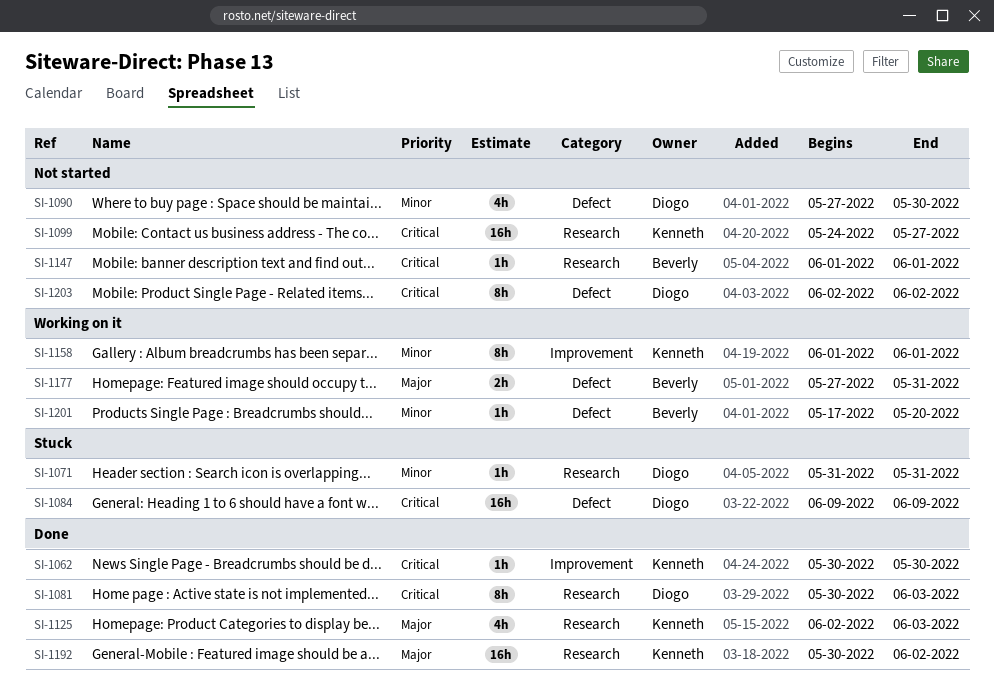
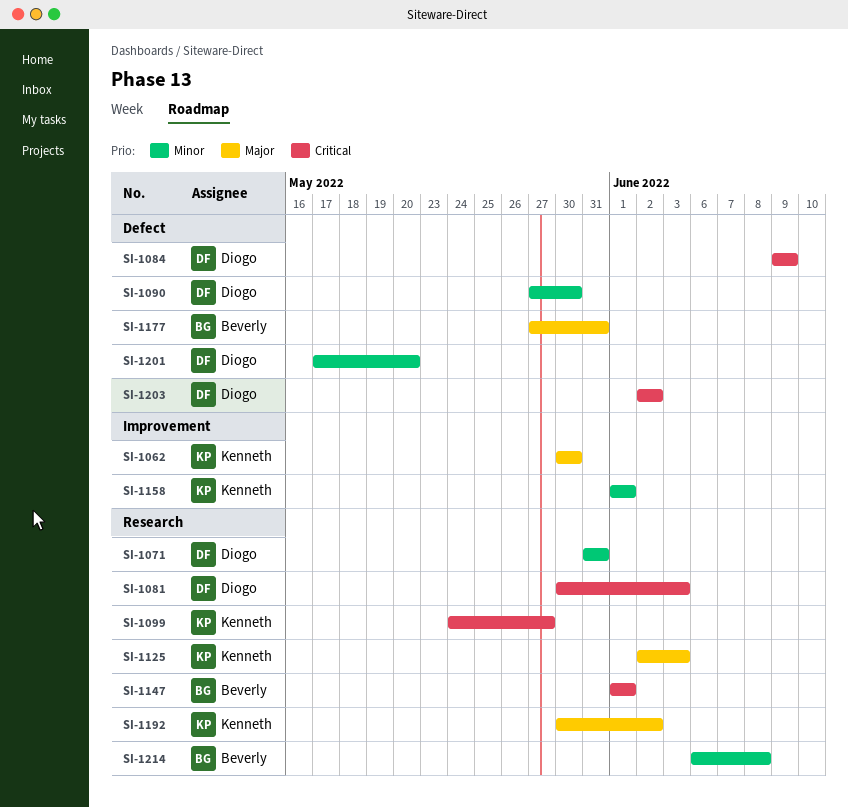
SI-1062, priority: Critical -> Major
SI-1201, owner: Beverly -> Diogo
SI-1214: none -> present

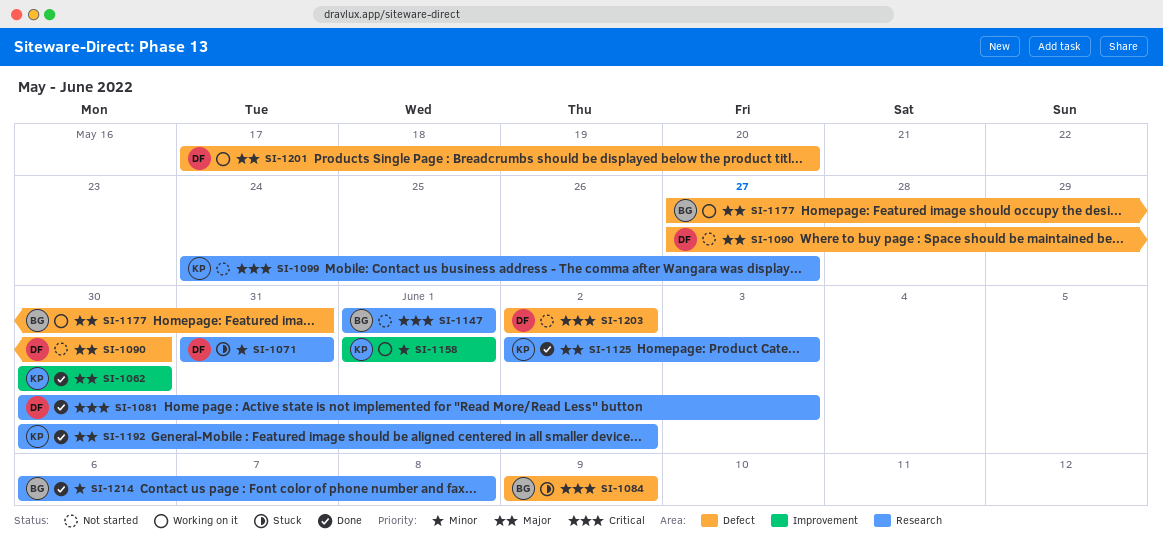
SI-1084, owner: Diogo -> Beverly
SI-1090, priority: Minor -> Major
SI-1201, priority: Minor -> Major

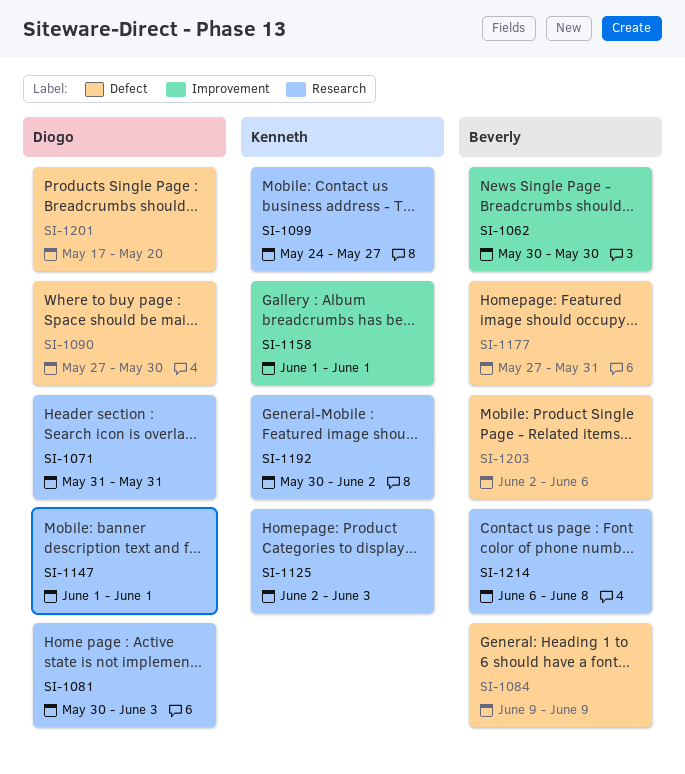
SI-1062, owner: Kenneth -> Beverly
SI-1147, owner: Beverly -> Diogo
SI-1203, owner: Diogo -> Beverly
SI-1203, due: Jun 2 -> Jun 6

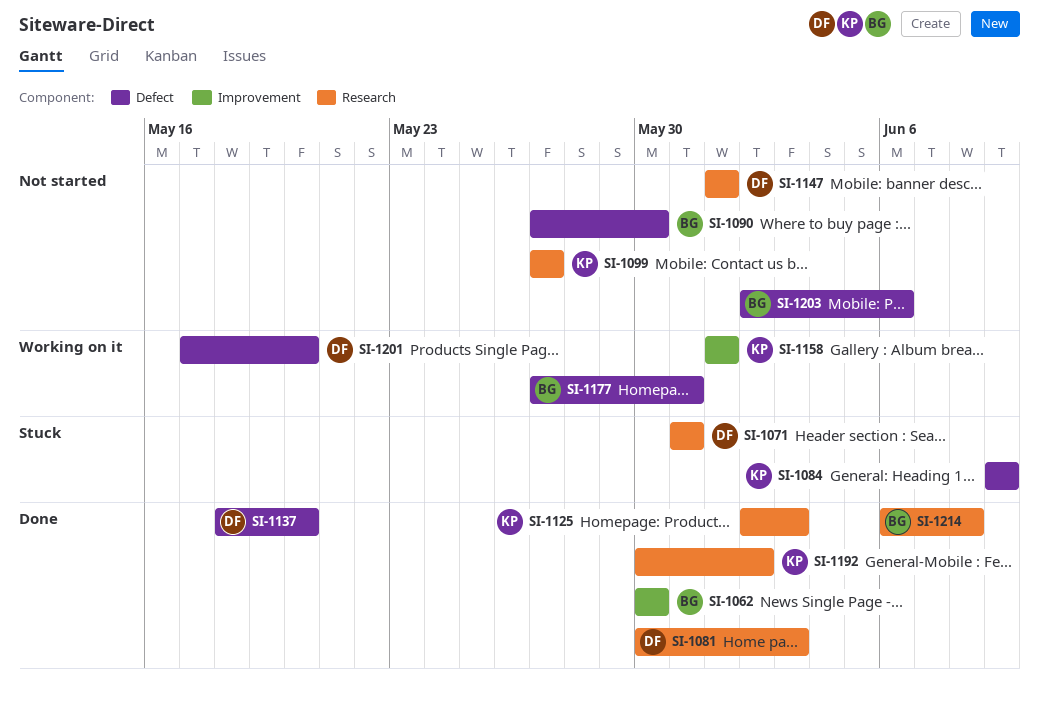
SI-1084, owner: Beverly -> Kenneth
SI-1090, owner: Diogo -> Beverly
SI-1099, start: May 24 -> May 27
SI-1137: none -> present

